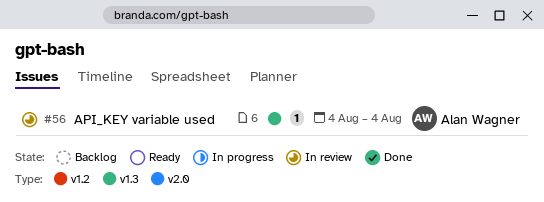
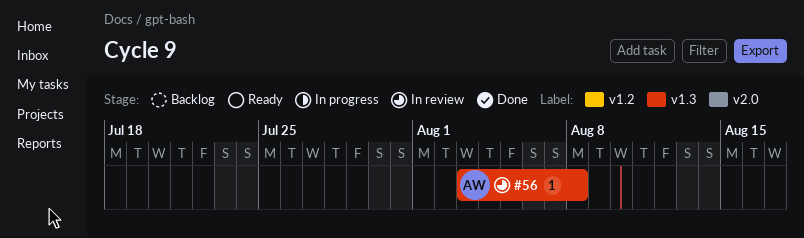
#56, start: Aug 4 -> Aug 3
#56, due: Aug 4 -> Aug 8

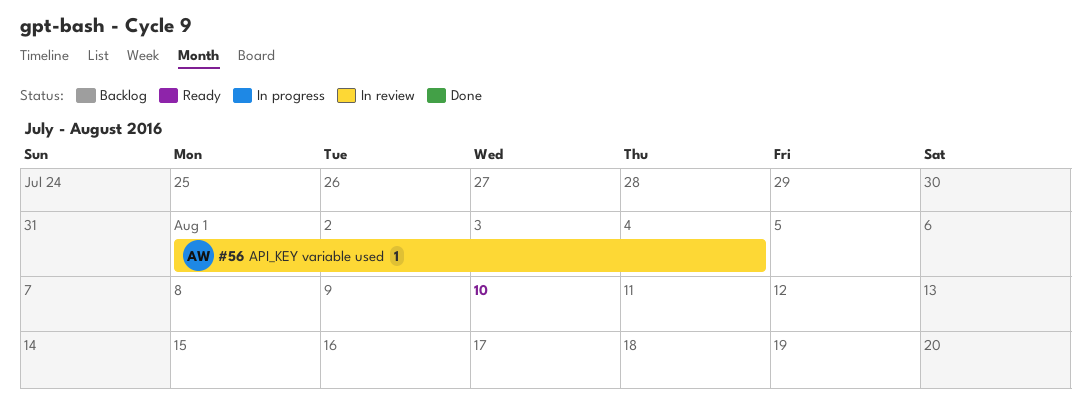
#56, start: Aug 3 -> Aug 1
#56, due: Aug 8 -> Aug 4

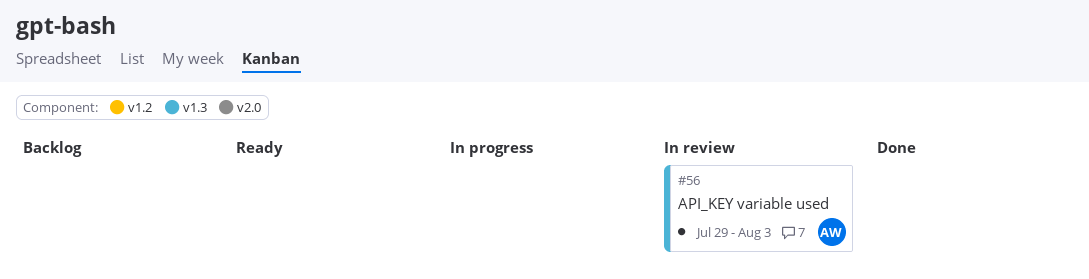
#56, start: Aug 1 -> Jul 29
#56, due: Aug 4 -> Aug 3

